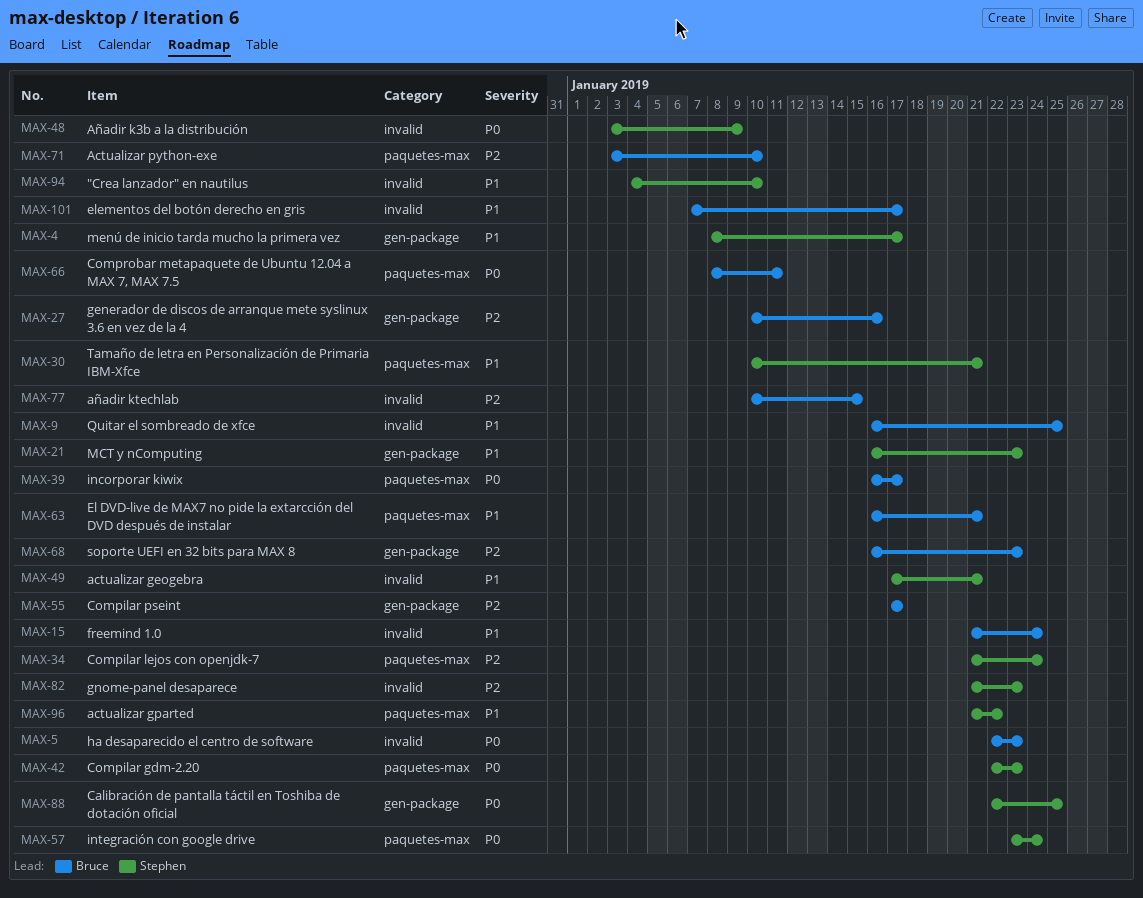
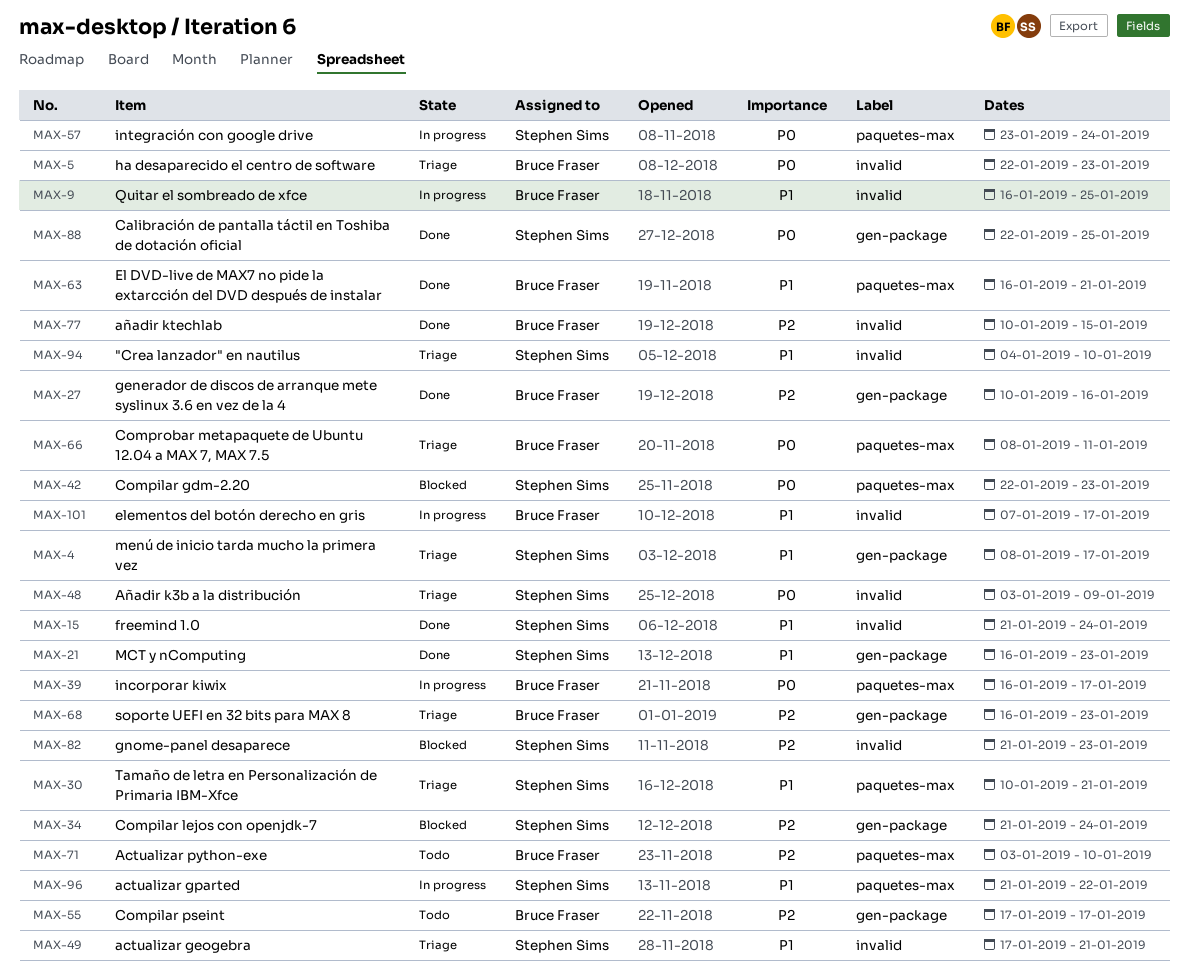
MAX-15, owner: Bruce Fraser -> Stephen Sims
MAX-34, label: paquetes-max -> gen-package

